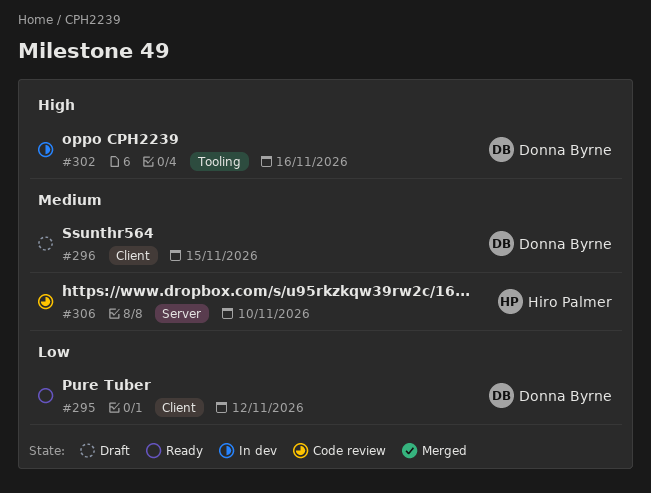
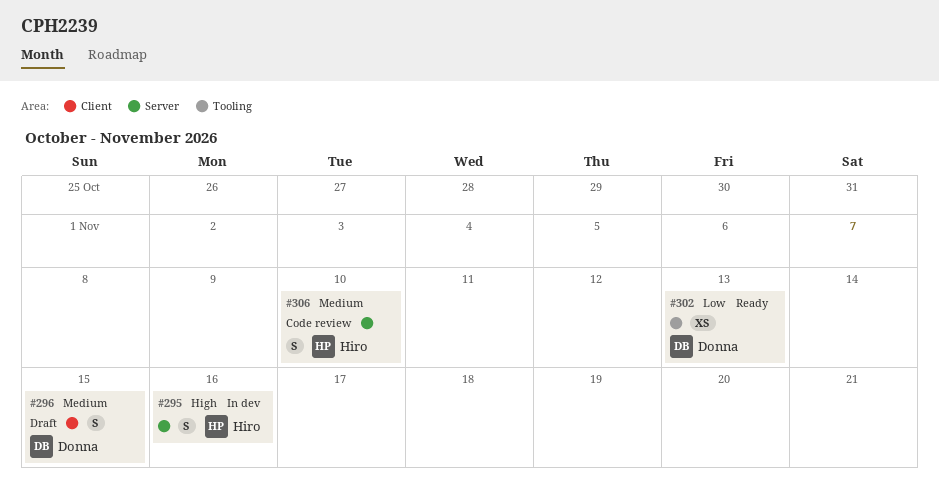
#295, status: Ready -> In dev
#295, owner: Donna Byrne -> Hiro Palmer
#295, priority: Low -> High
#295, label: Client -> Server
#295, due: Nov 12 -> Nov 16
#302, status: In dev -> Ready
#302, priority: High -> Low
#302, due: Nov 16 -> Nov 13

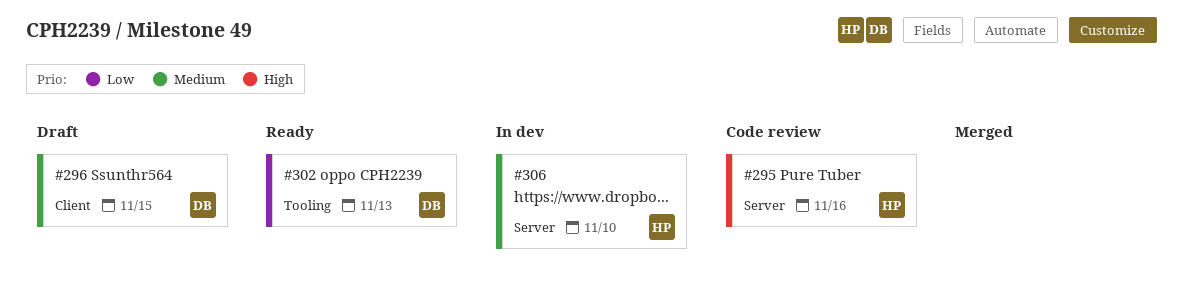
#295, status: In dev -> Code review
#306, status: Code review -> In dev

